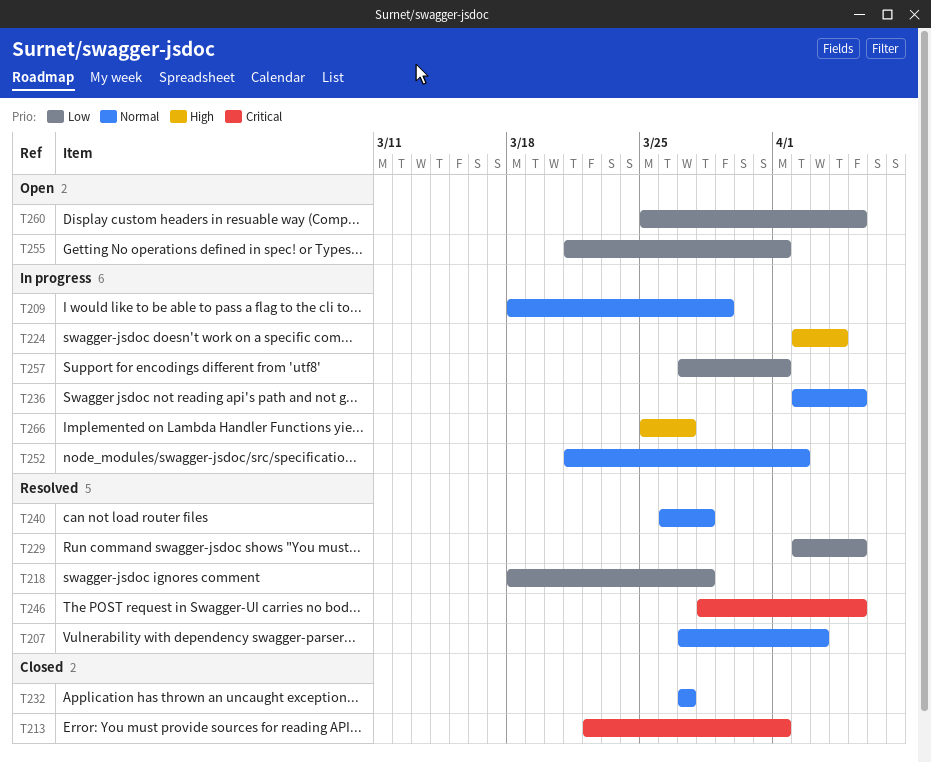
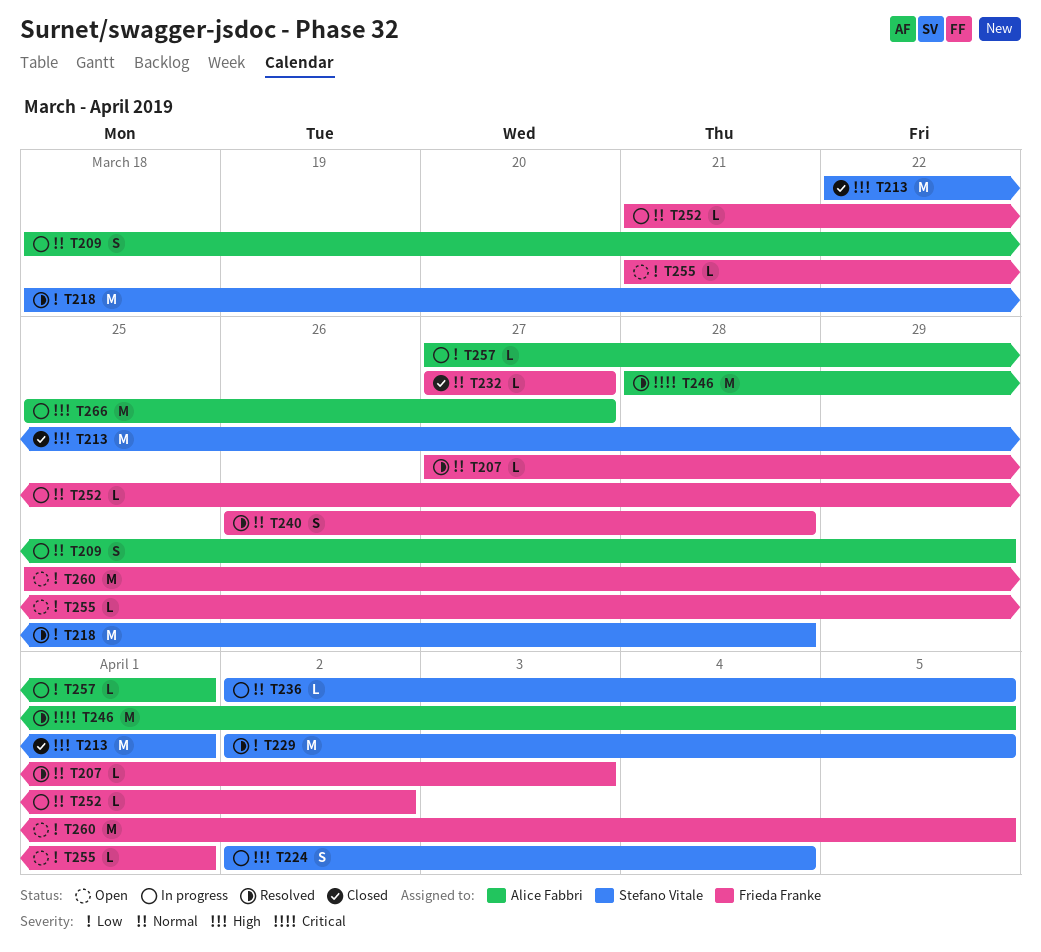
T213, priority: Critical -> High

